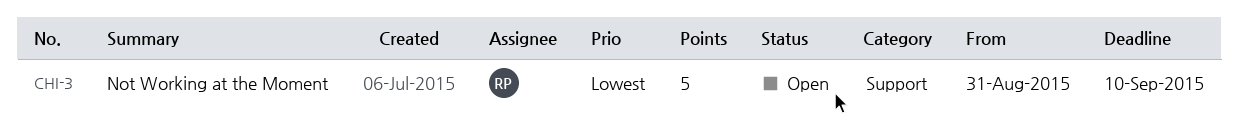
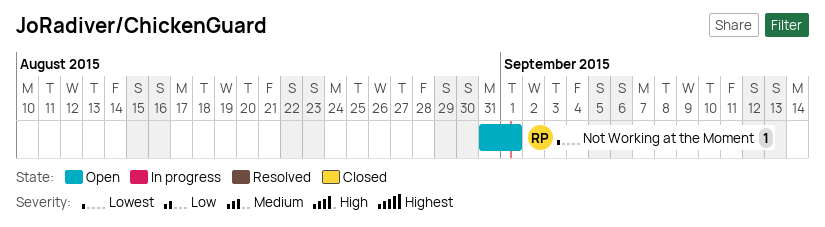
Not Working at the Moment, estimate: 5 -> 1
Not Working at the Moment, due: Sep 10 -> Sep 1

